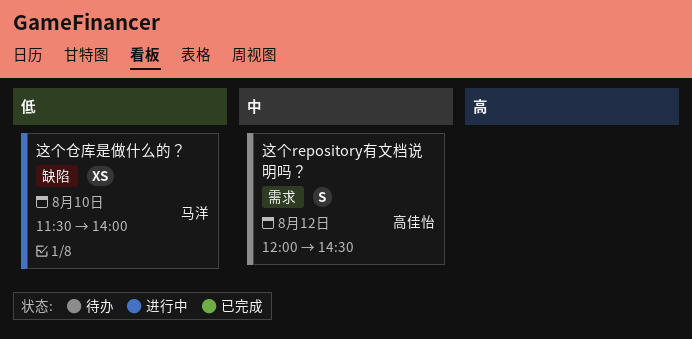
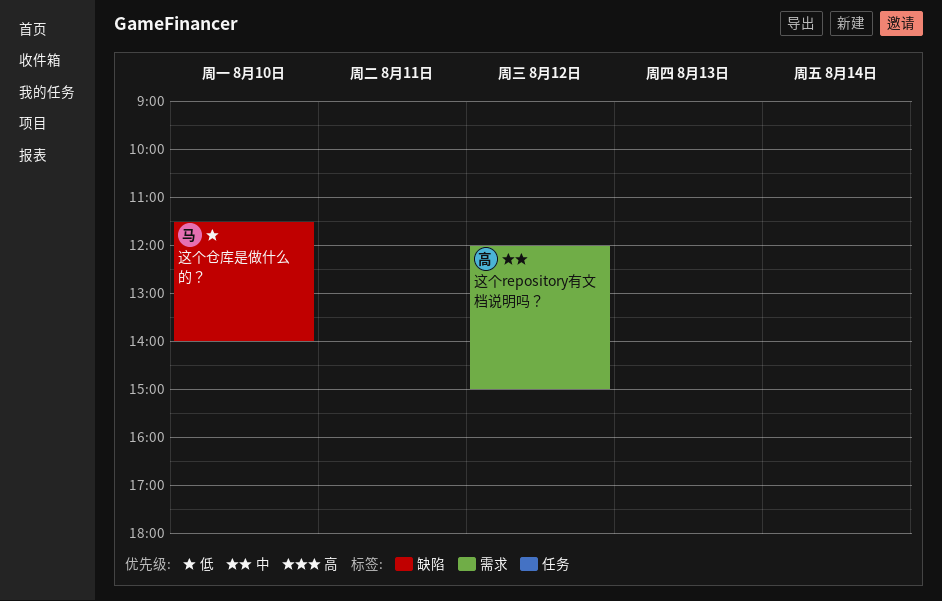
这个repository有文档说明吗？, ends: 14:30 -> 15:00

